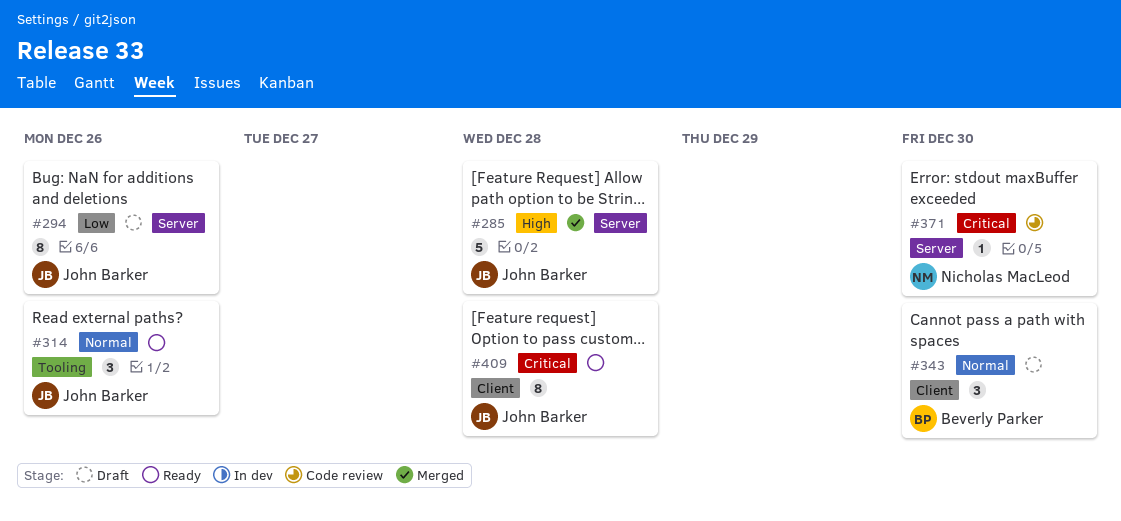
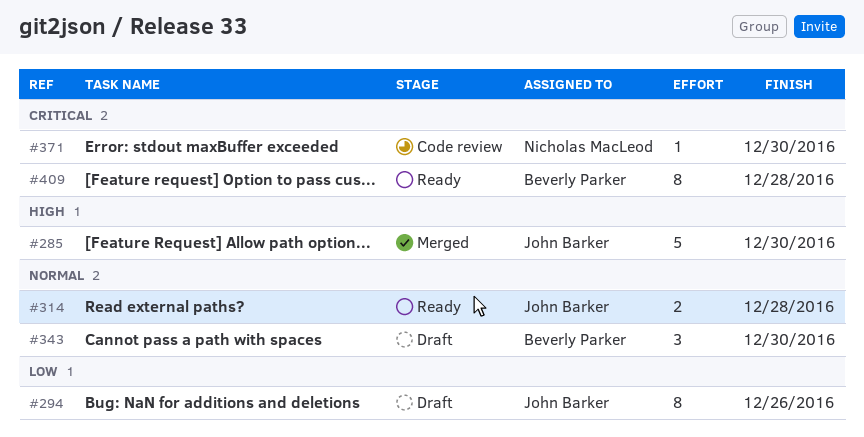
#285, due: Dec 28 -> Dec 30
#314, estimate: 3 -> 2
#314, due: Dec 26 -> Dec 28
#409, owner: John Barker -> Beverly Parker

